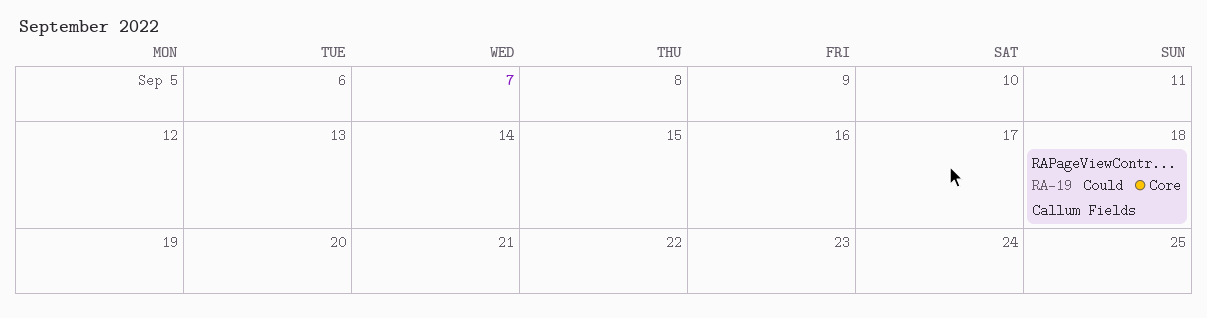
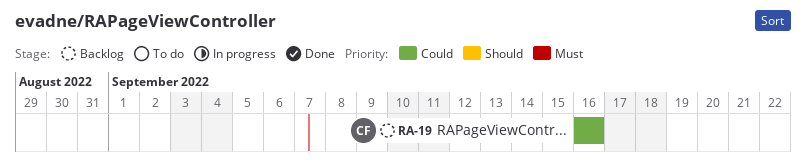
RA-19, due: Sep 18 -> Sep 16

